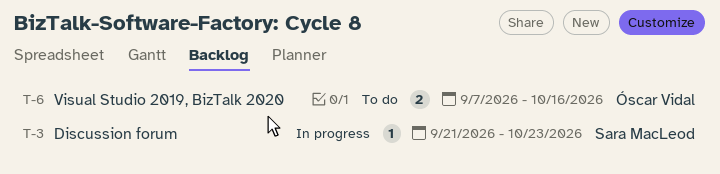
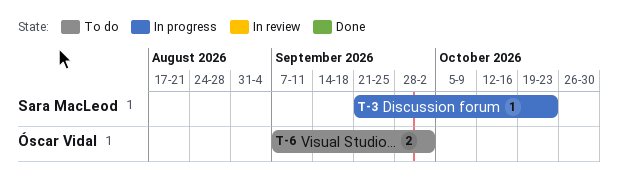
T-6, due: Oct 16 -> Oct 2

